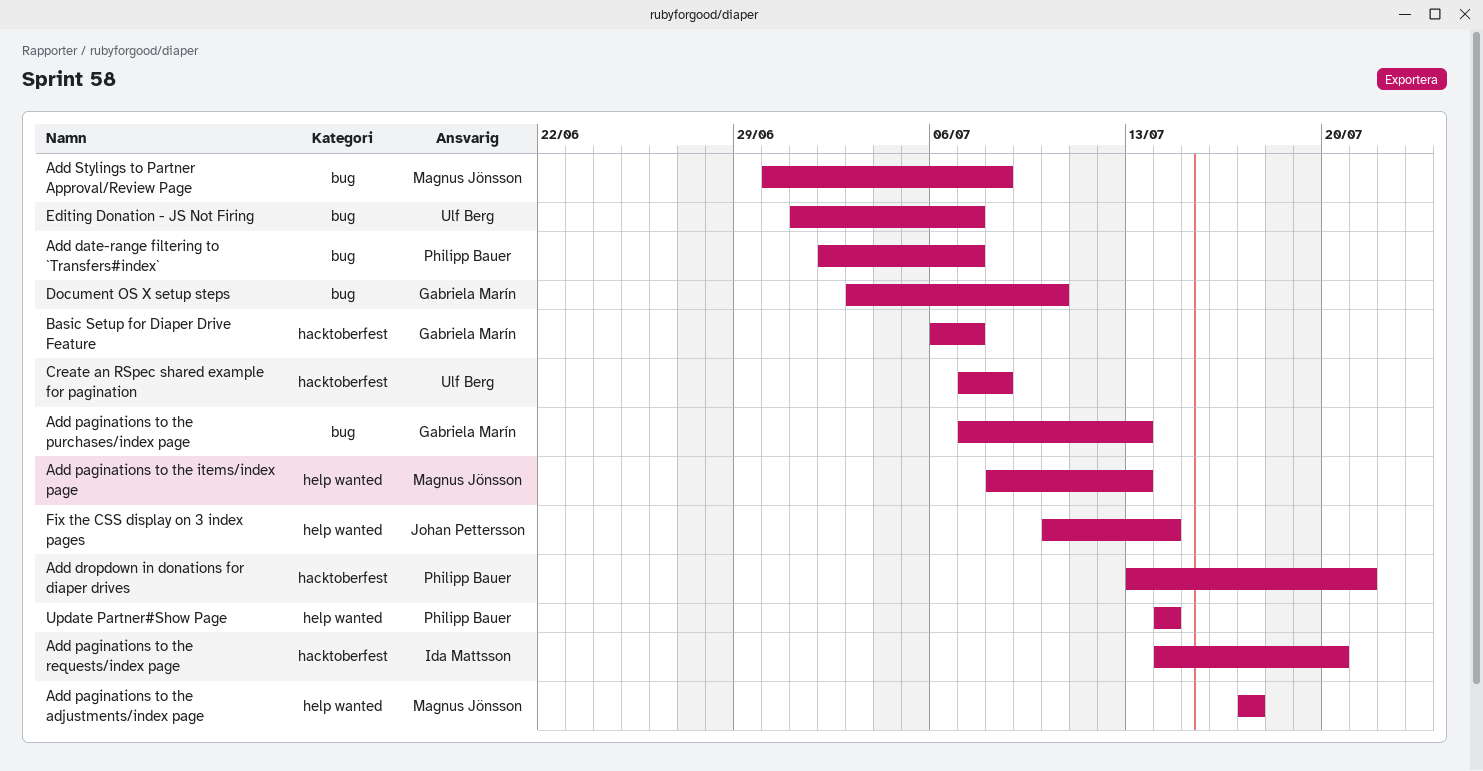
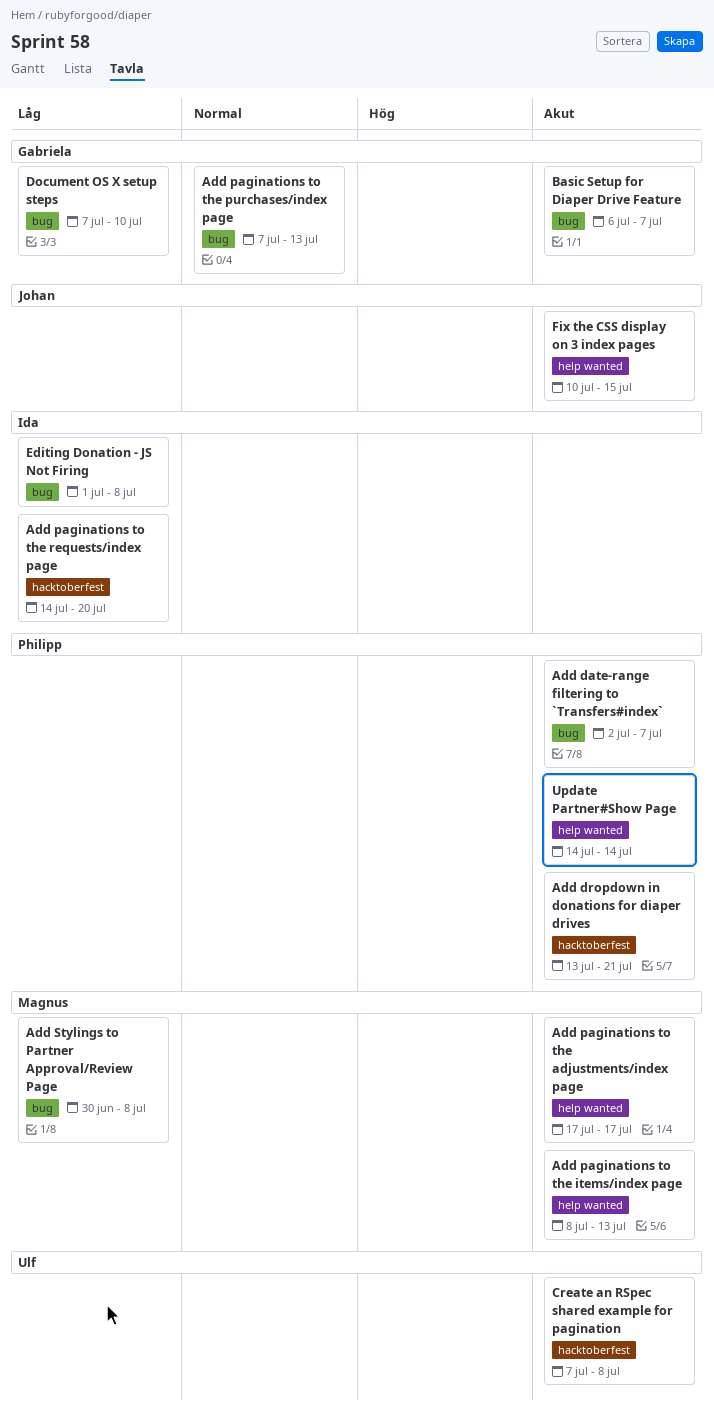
Basic Setup for Diaper Drive Feature, label: hacktoberfest -> bug
Document OS X setup steps, start: Jul 3 -> Jul 7
Editing Donation - JS Not Firing, owner: Ulf Berg -> Ida Mattsson
Editing Donation - JS Not Firing, due: Jul 7 -> Jul 8
Fix the CSS display on 3 index pages, due: Jul 14 -> Jul 15

